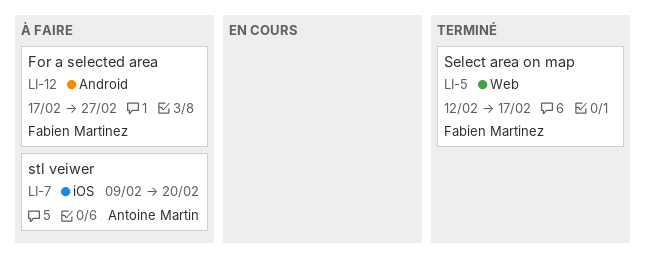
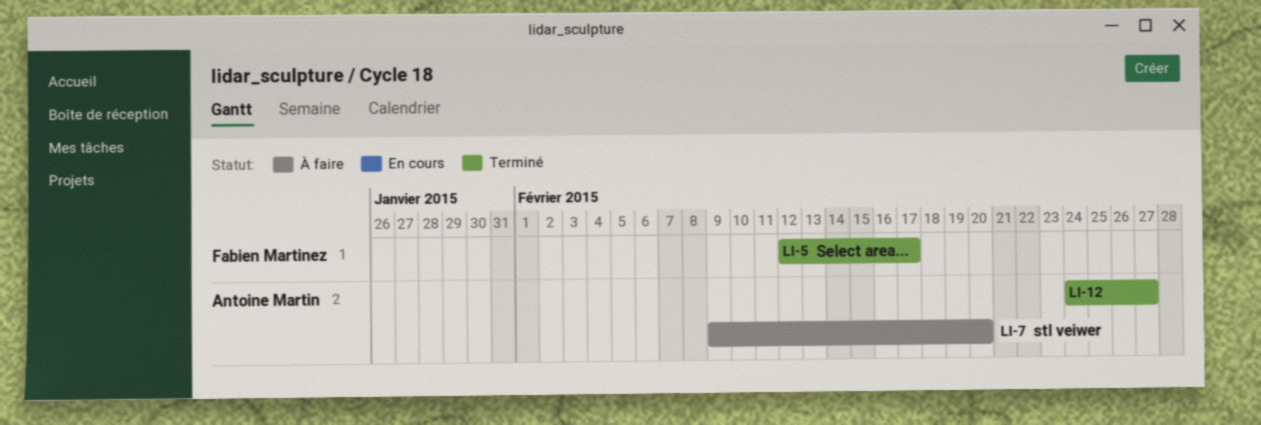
LI-12, status: À faire -> Terminé
LI-12, owner: Fabien Martinez -> Antoine Martin
LI-12, start: Feb 17 -> Feb 24

